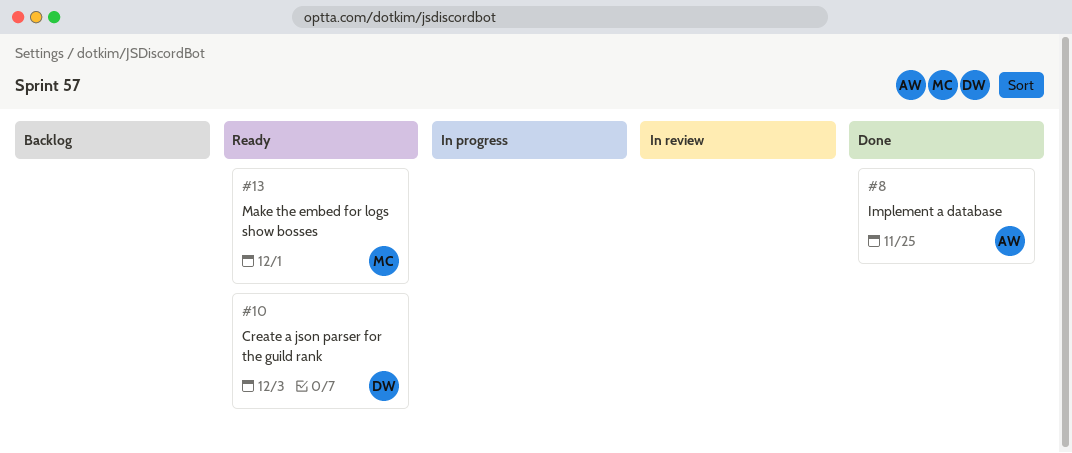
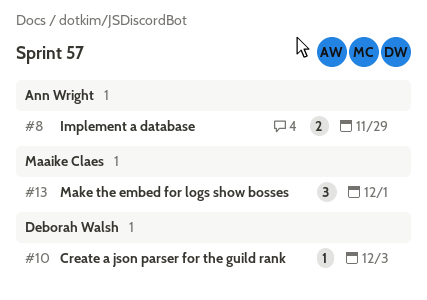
#8, due: Nov 25 -> Nov 29

